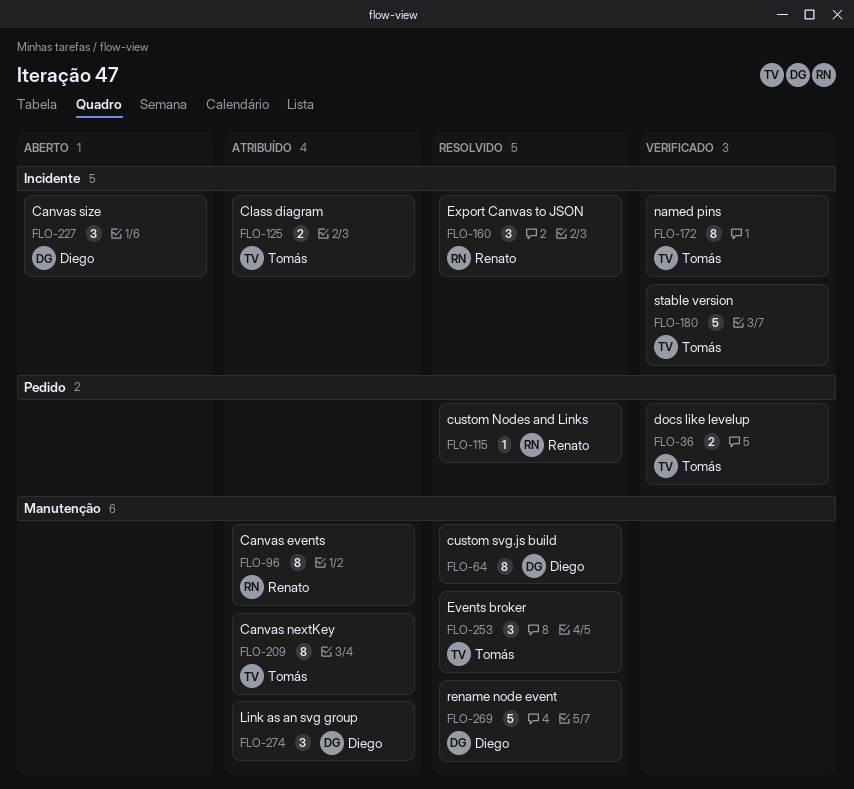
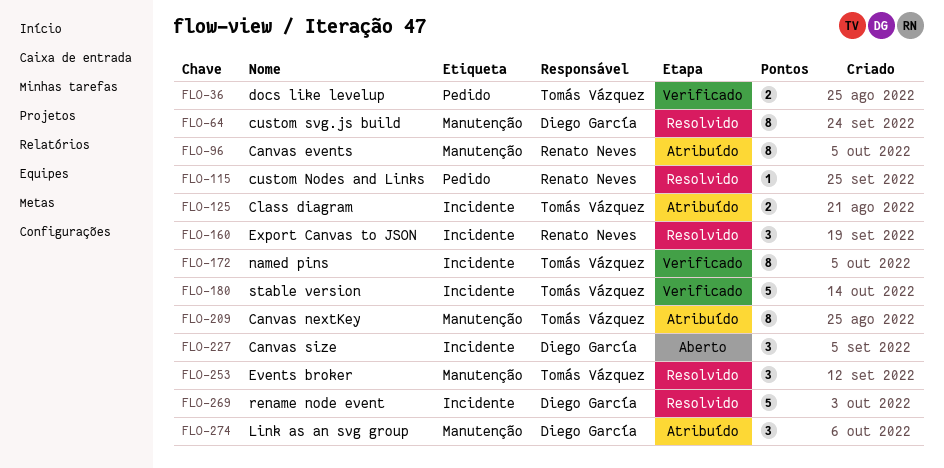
FLO-269, label: Manutenção -> Incidente

